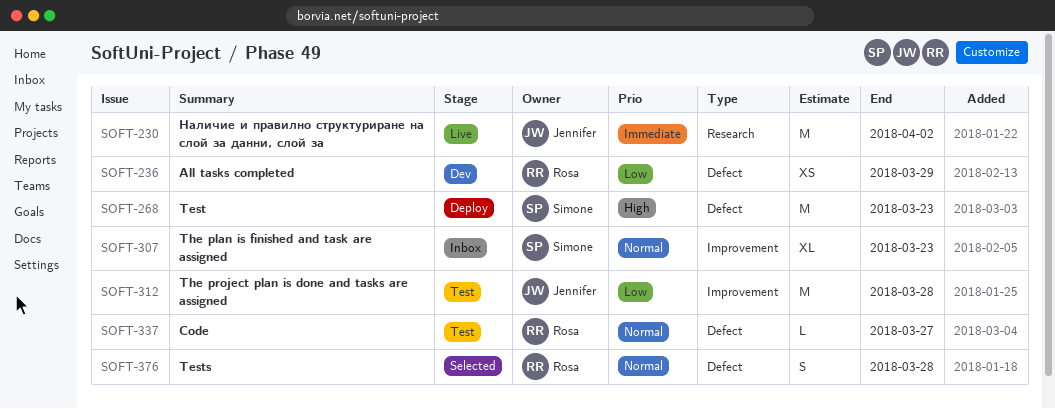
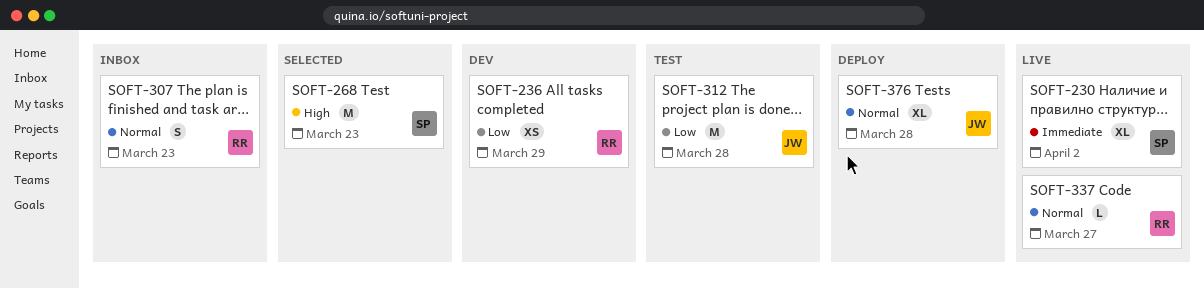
SOFT-230, owner: Jennifer -> Simone
SOFT-230, estimate: M -> XL
SOFT-268, status: Deploy -> Selected
SOFT-307, owner: Simone -> Rosa
SOFT-307, estimate: XL -> S
SOFT-337, status: Test -> Live
SOFT-376, status: Selected -> Deploy
SOFT-376, owner: Rosa -> Jennifer
SOFT-376, estimate: S -> XL

